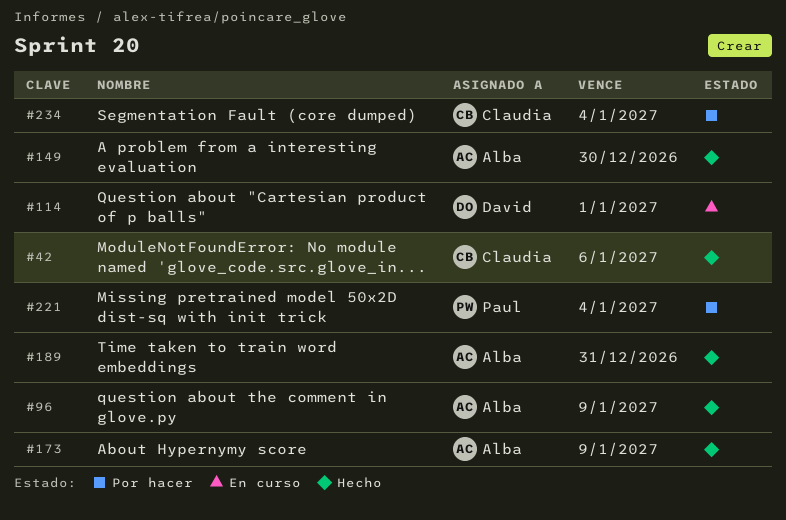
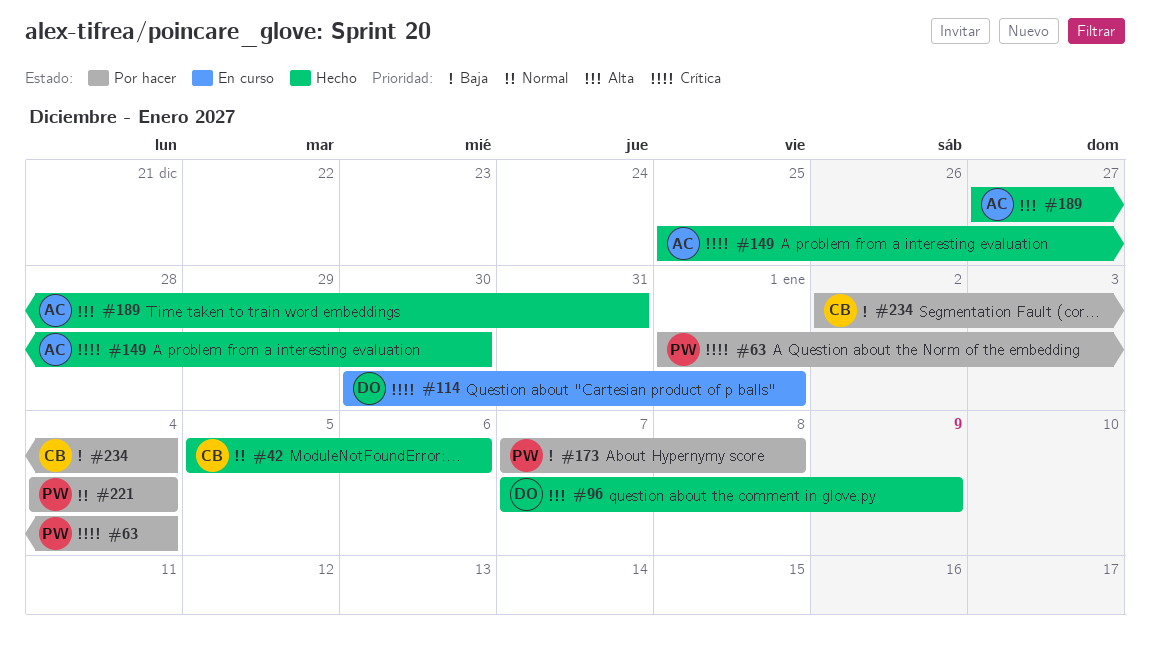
#63: none -> present
#96, owner: Alba -> David
#173, status: Hecho -> Por hacer
#173, owner: Alba -> Paul
#173, due: Jan 9 -> Jan 8

